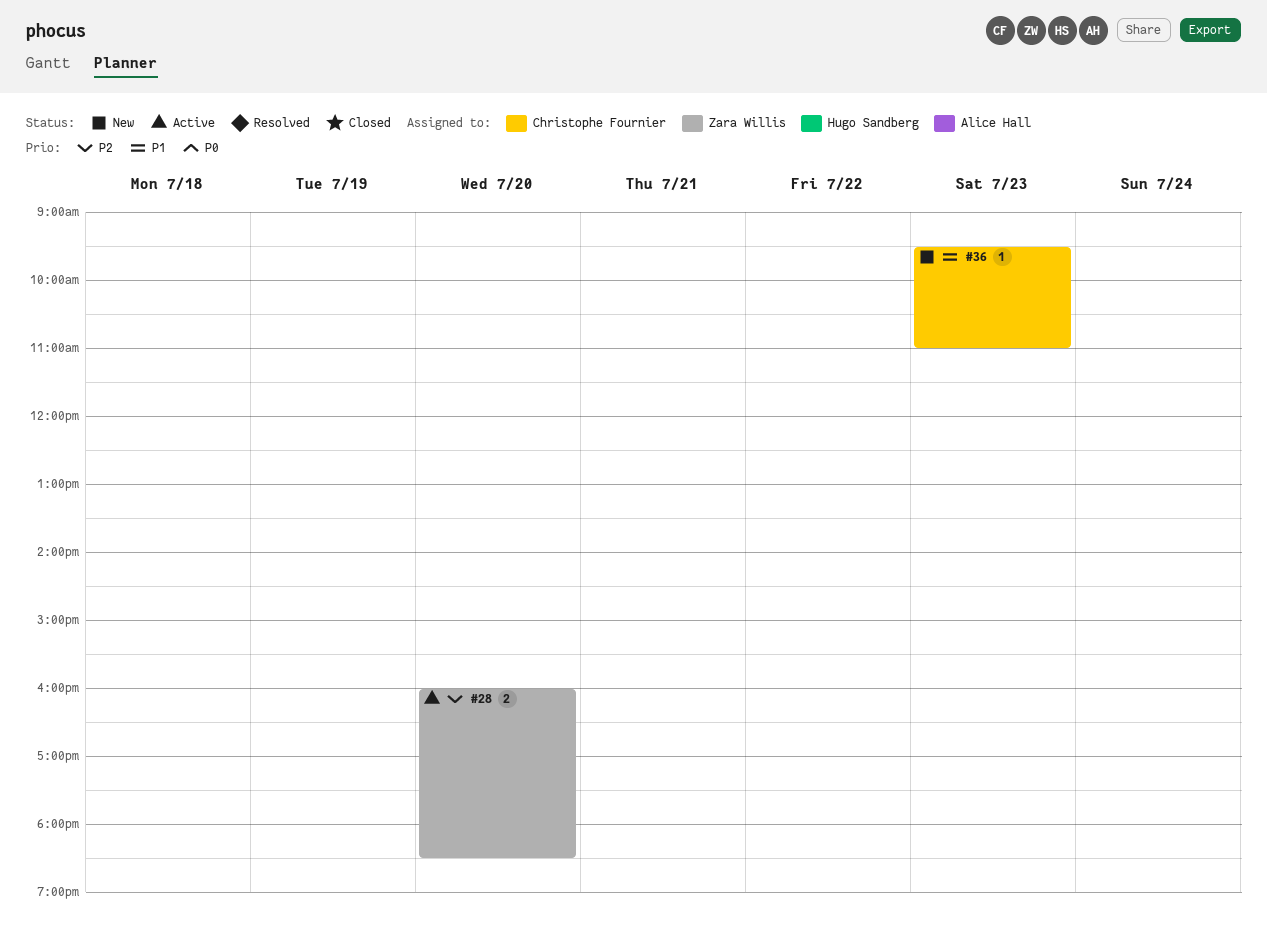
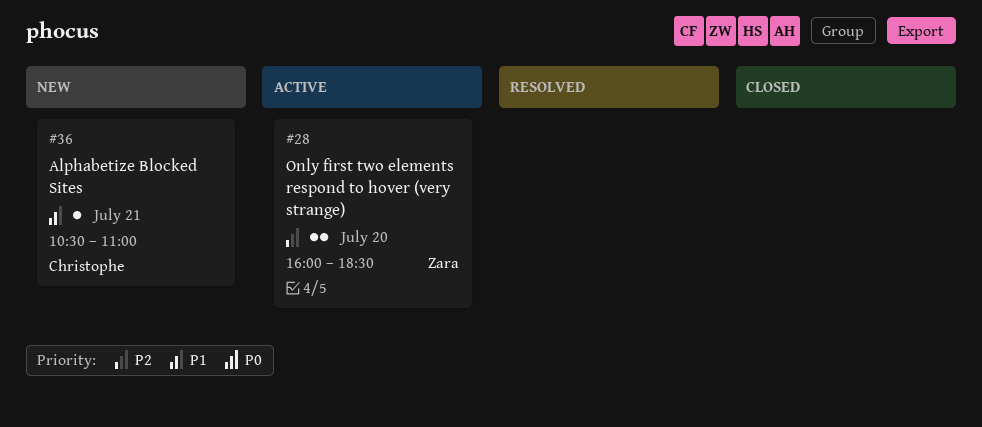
#36, day: Jul 23 -> Jul 21
#36, begins: 09:30 -> 10:30

